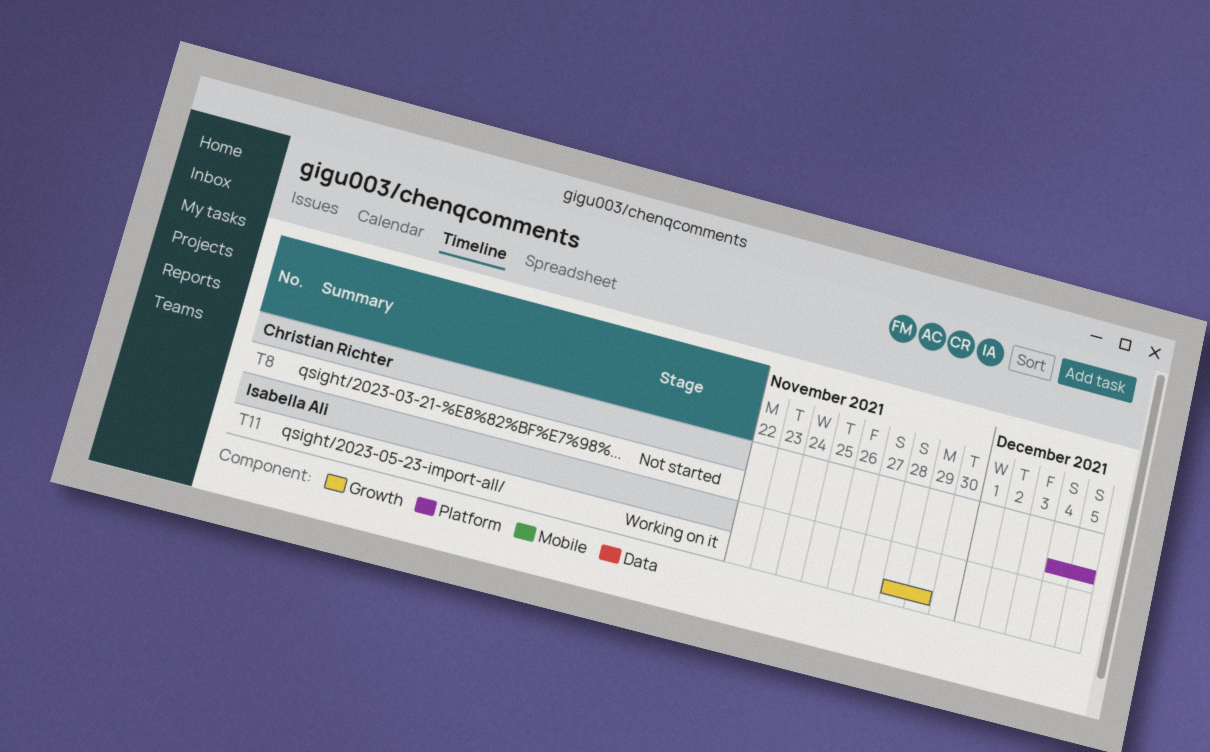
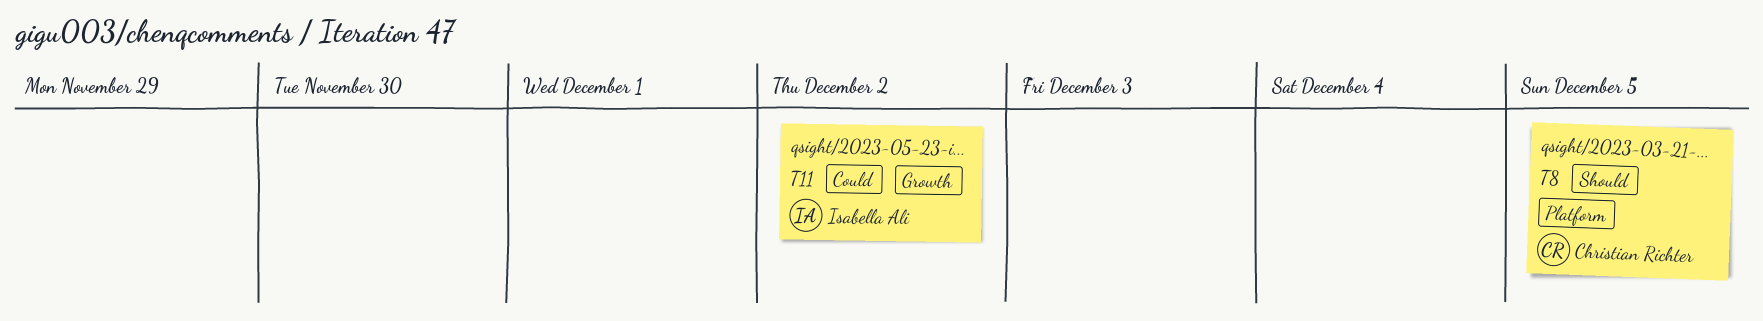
T11, due: Nov 29 -> Dec 2

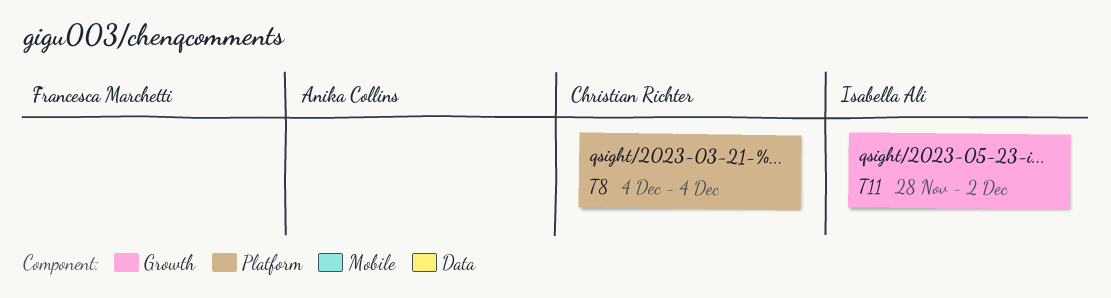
T8, due: Dec 5 -> Dec 4

